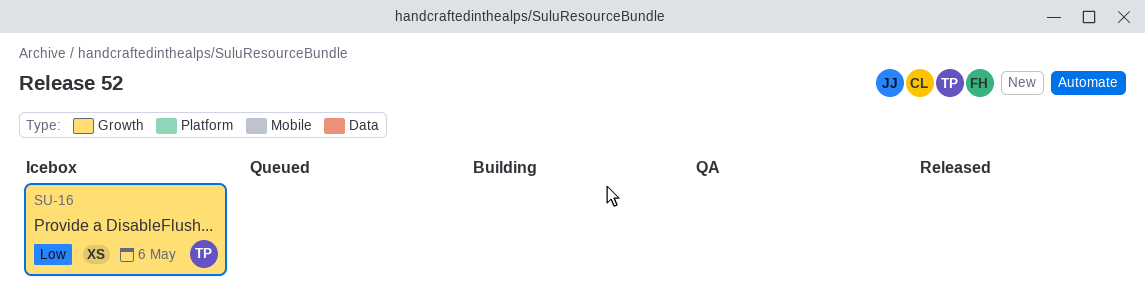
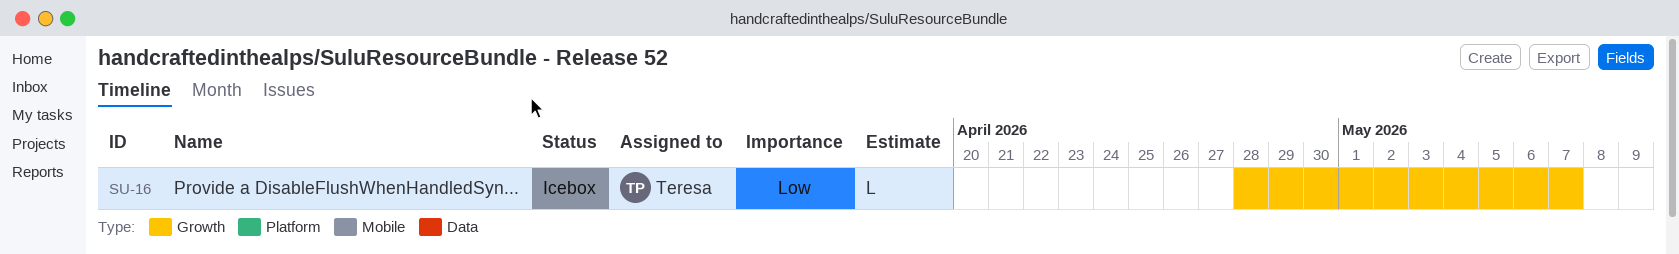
SU-16, estimate: XS -> L
SU-16, due: May 6 -> May 7

